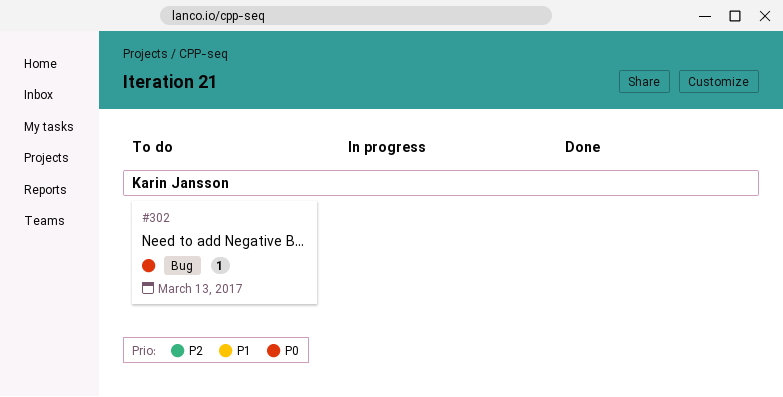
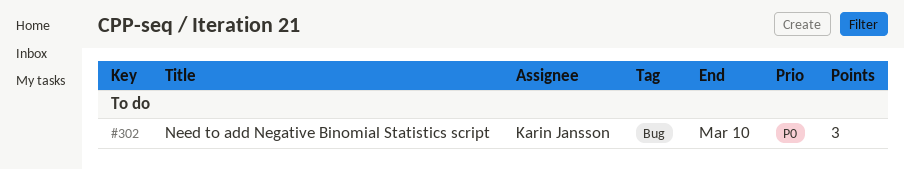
#302, estimate: 1 -> 3
#302, due: Mar 13 -> Mar 10

